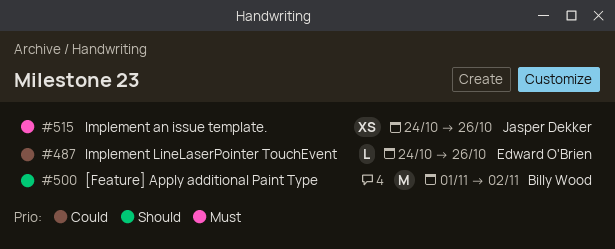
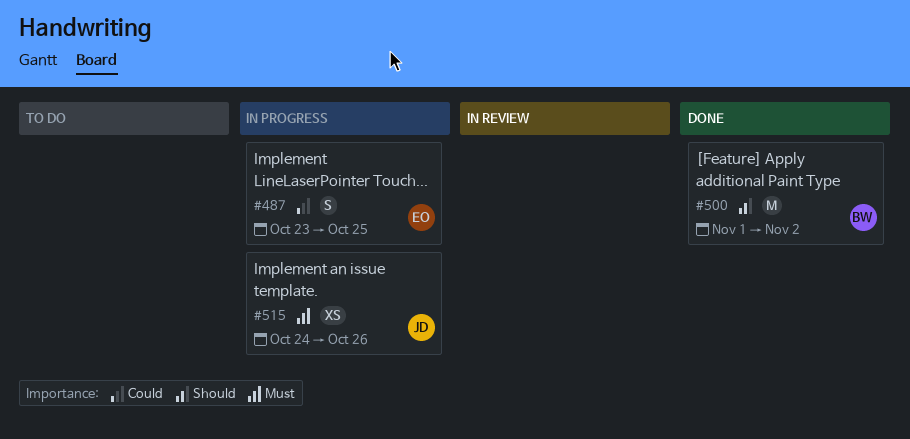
#487, estimate: L -> S
#487, start: Oct 24 -> Oct 23
#487, due: Oct 26 -> Oct 25

